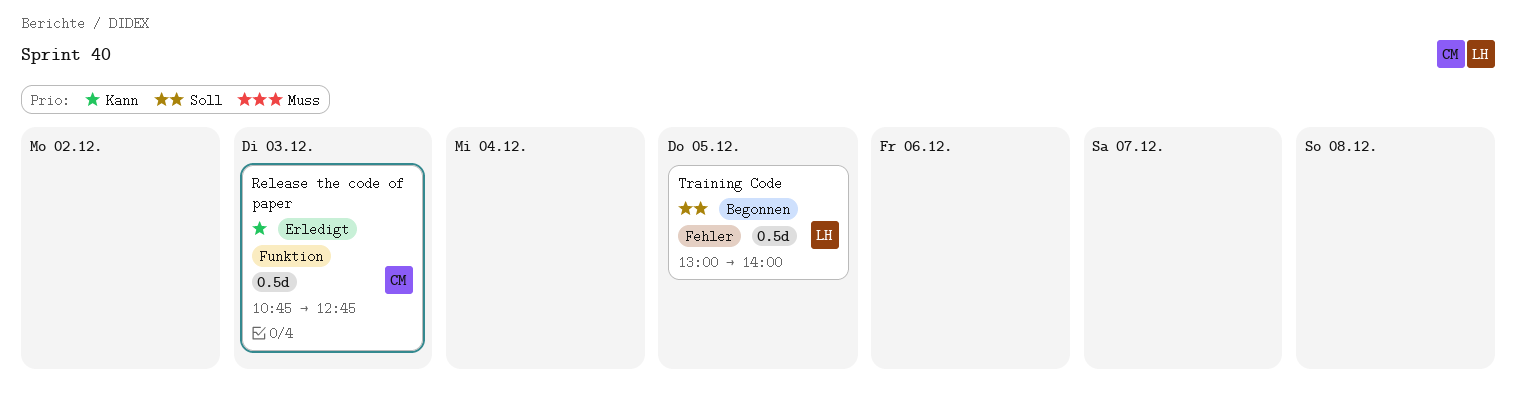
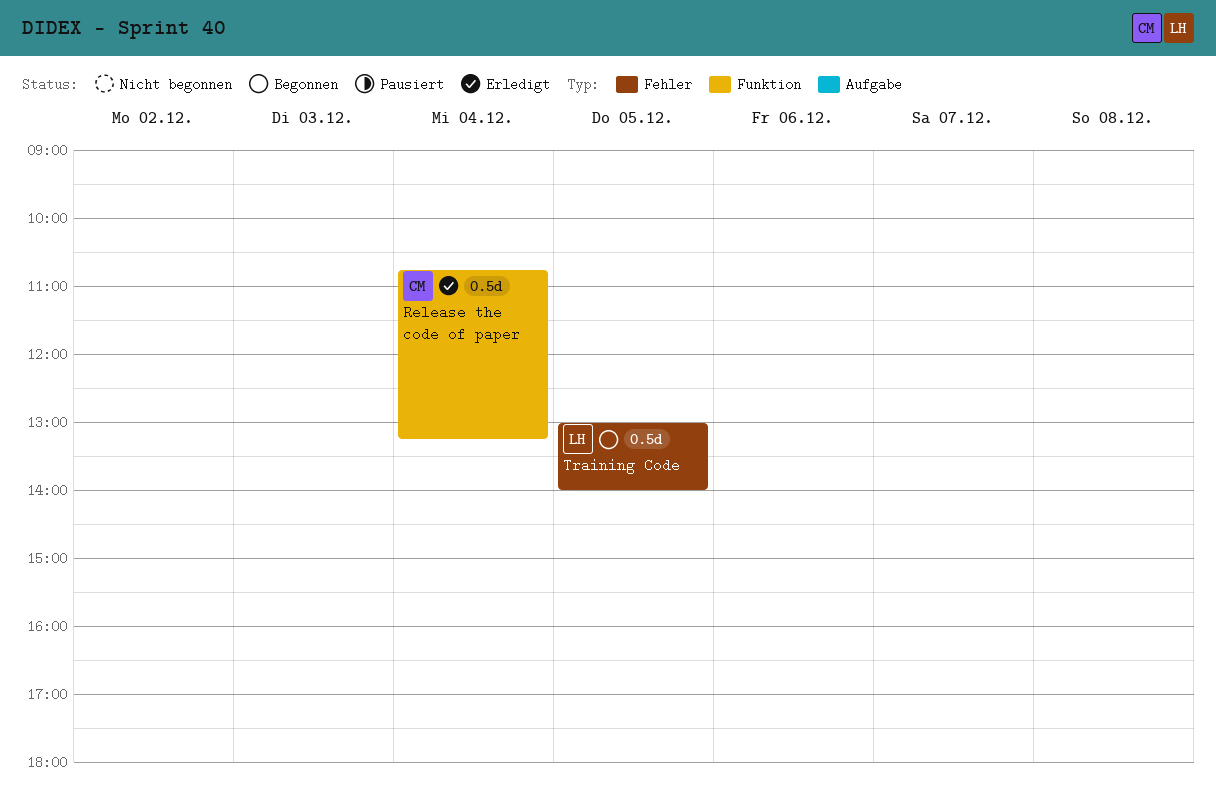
Release the code of paper, day: Dec 3 -> Dec 4
Release the code of paper, ends: 12:45 -> 13:15

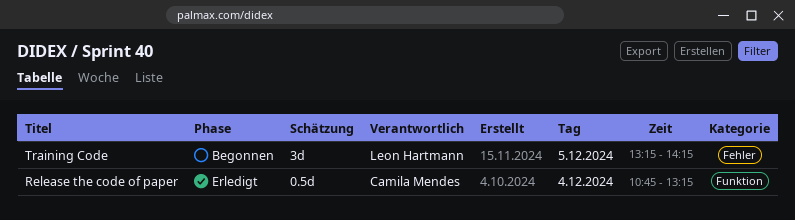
Training Code, estimate: 0.5d -> 3d
Training Code, begins: 13:00 -> 13:15
Training Code, ends: 14:00 -> 14:15

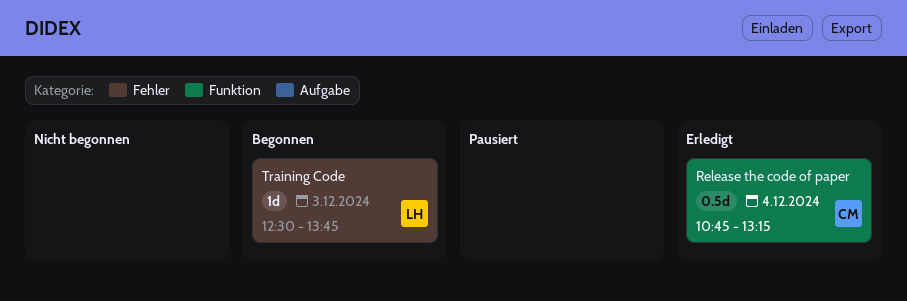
Training Code, estimate: 3d -> 1d
Training Code, day: Dec 5 -> Dec 3
Training Code, begins: 13:15 -> 12:30
Training Code, ends: 14:15 -> 13:45

